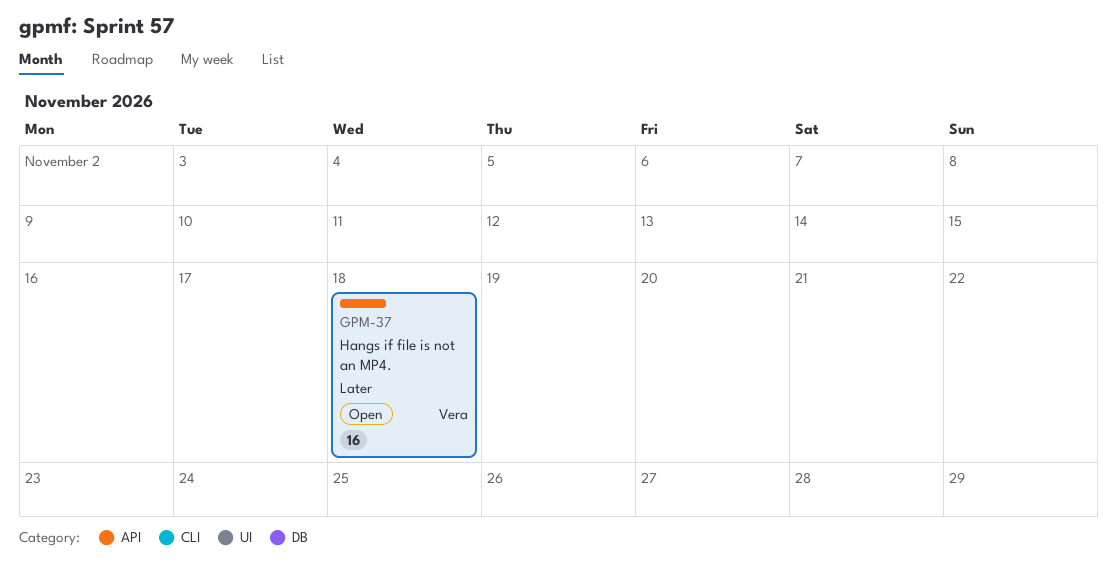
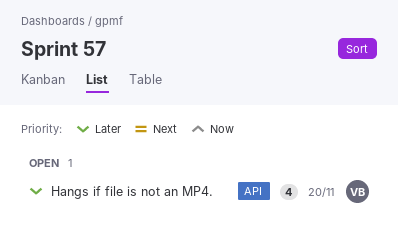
Hangs if file is not an MP4., estimate: 16 -> 4
Hangs if file is not an MP4., due: Nov 18 -> Nov 20

